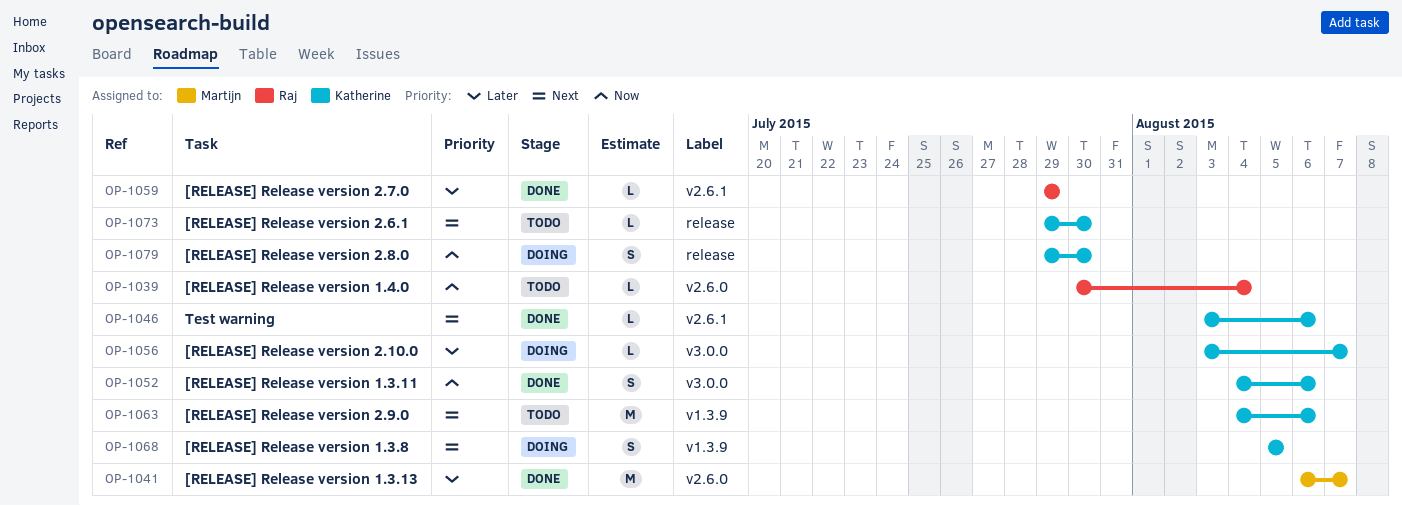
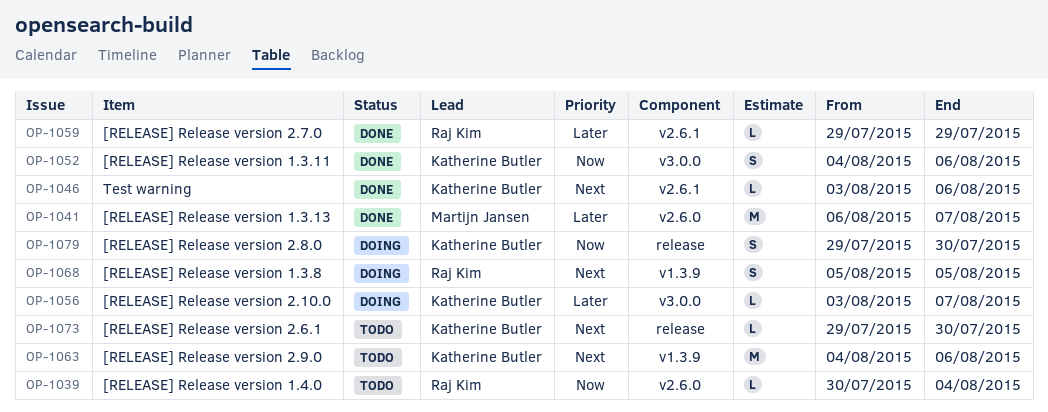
OP-1068, owner: Katherine Butler -> Raj Kim

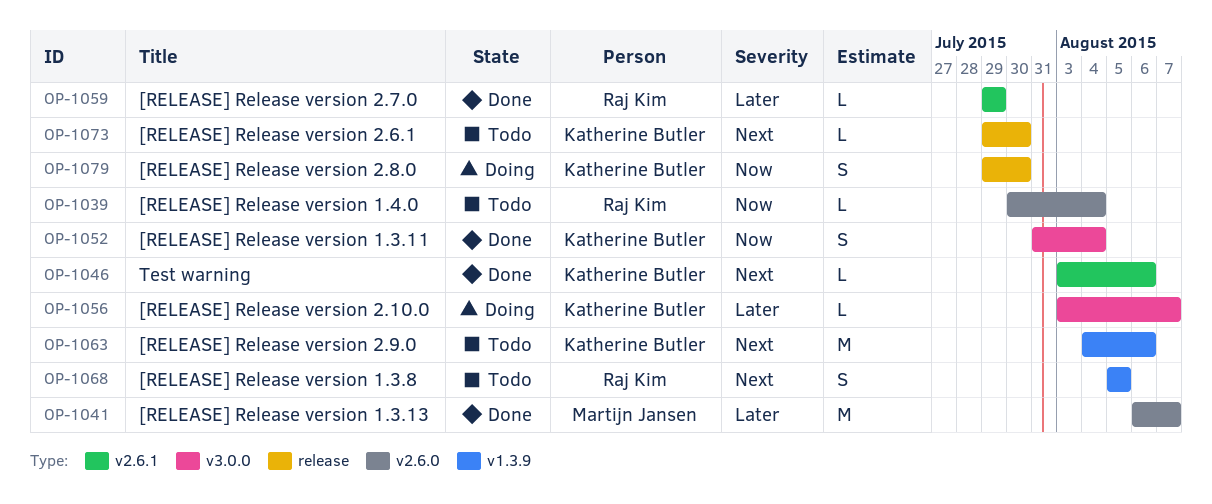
OP-1052, start: Aug 4 -> Jul 31
OP-1052, due: Aug 6 -> Aug 4
OP-1068, status: Doing -> Todo

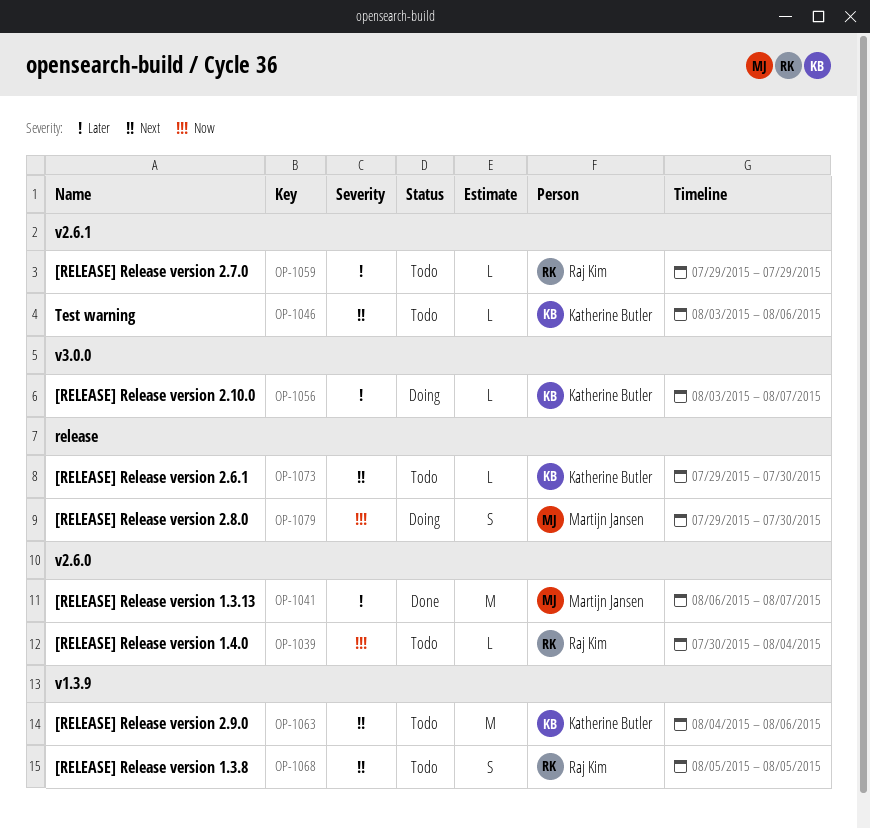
OP-1046, status: Done -> Todo
OP-1052: present -> none
OP-1059, status: Done -> Todo
OP-1079, owner: Katherine Butler -> Martijn Jansen

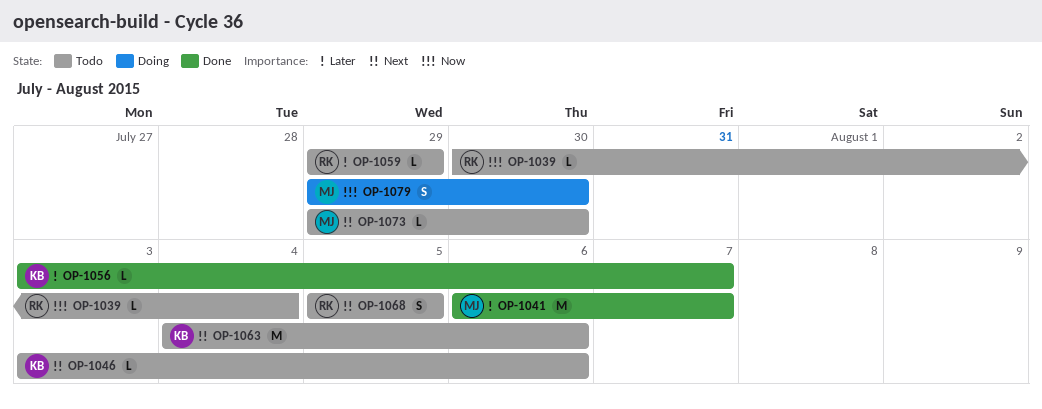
OP-1056, status: Doing -> Done
OP-1073, owner: Katherine Butler -> Martijn Jansen

